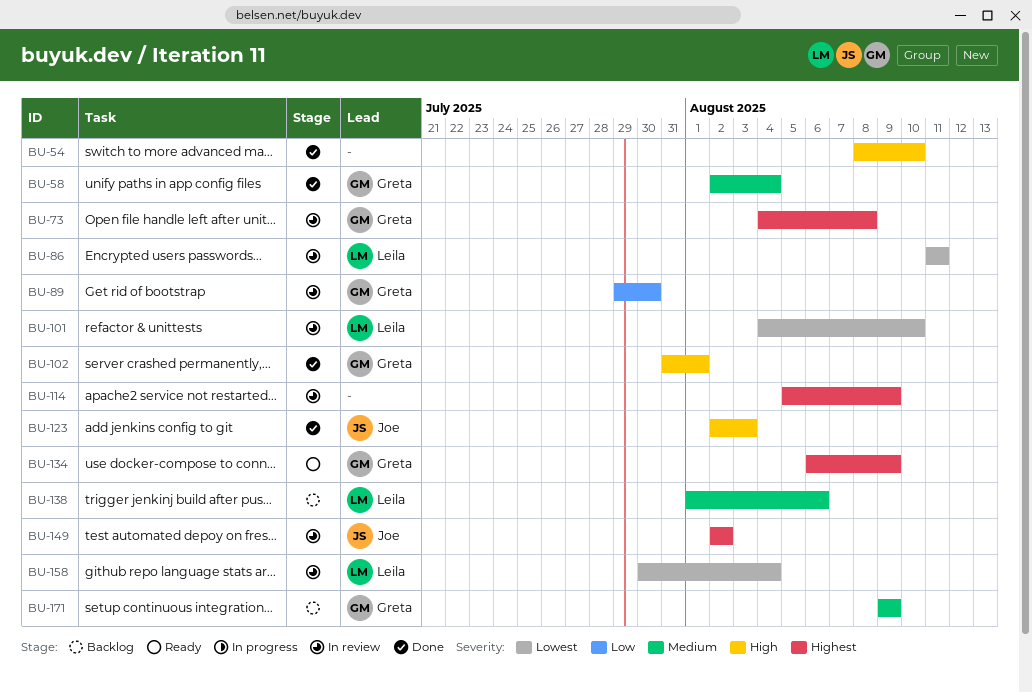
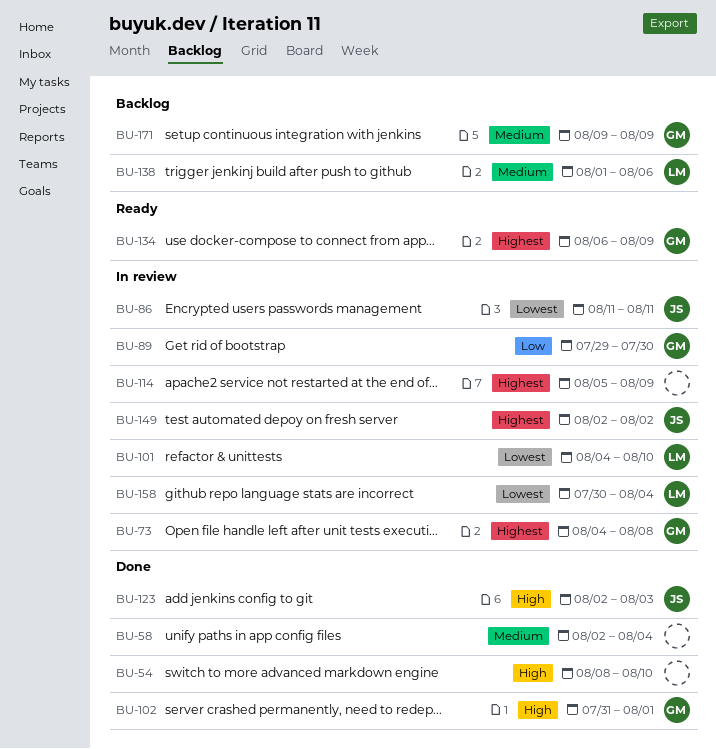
BU-58, owner: Greta -> none
BU-86, owner: Leila -> Joe

